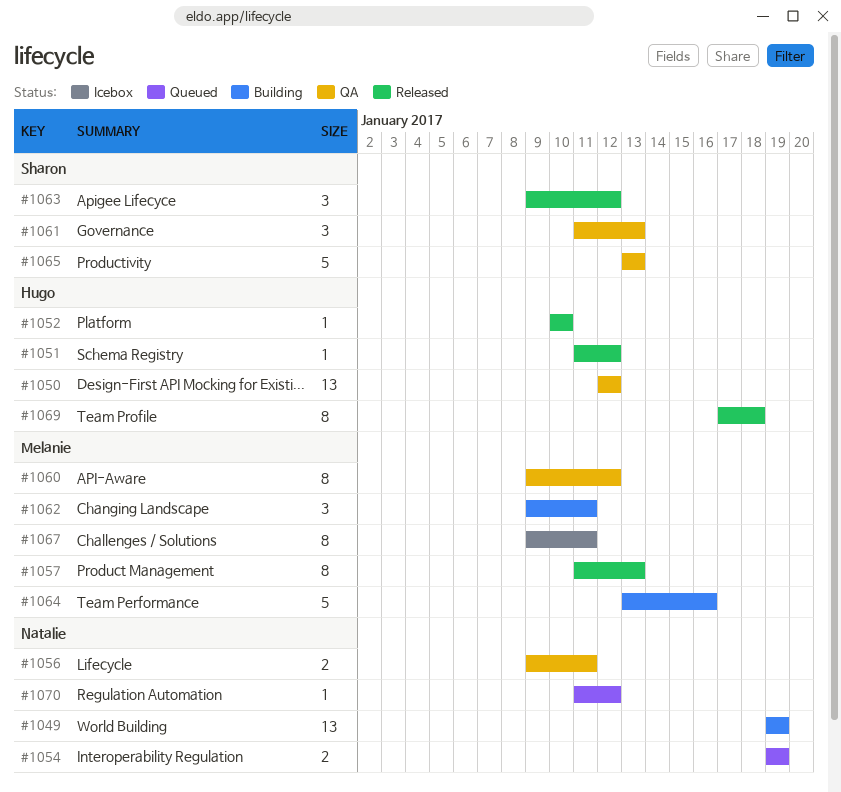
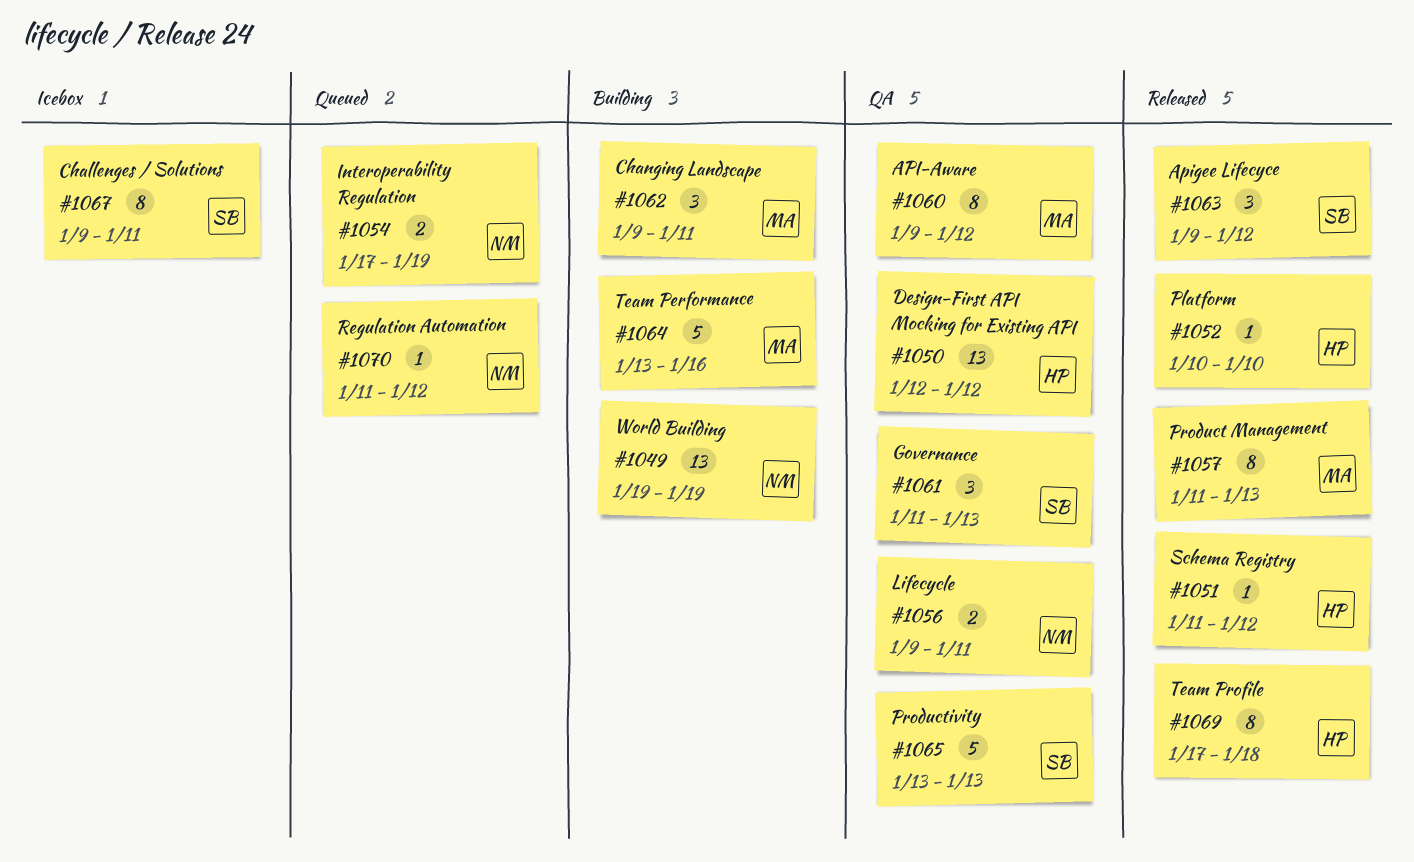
#1054, start: Jan 19 -> Jan 17
#1067, owner: Melanie -> Sharon

